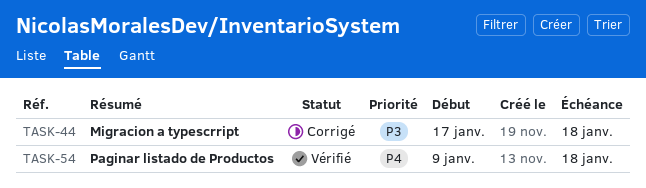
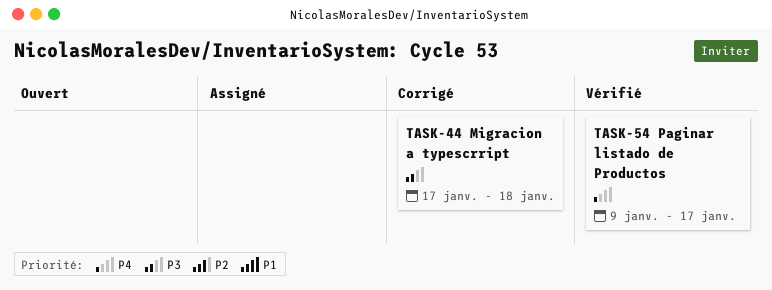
TASK-54, due: Jan 18 -> Jan 17

